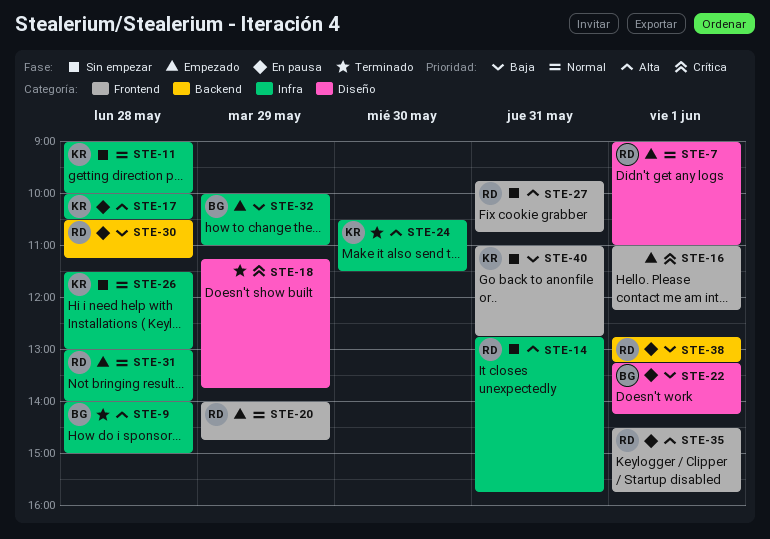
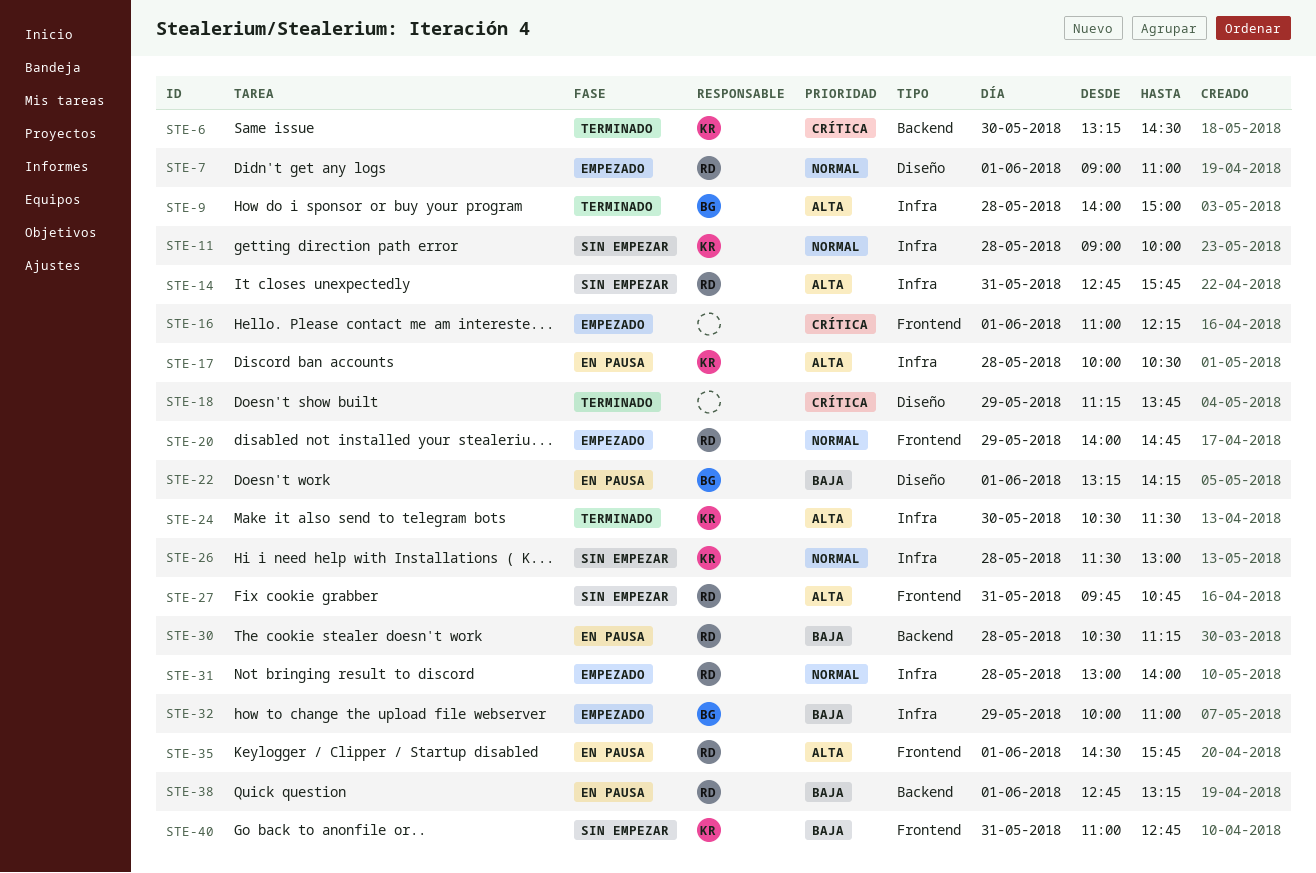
STE-6: none -> present

